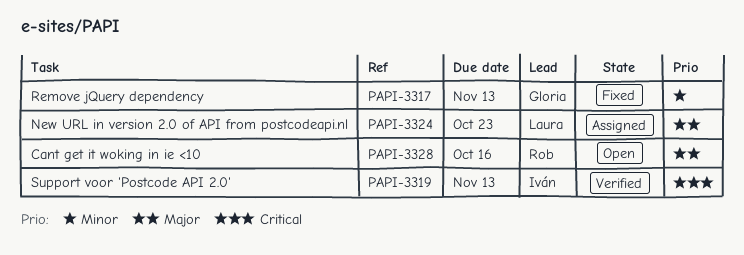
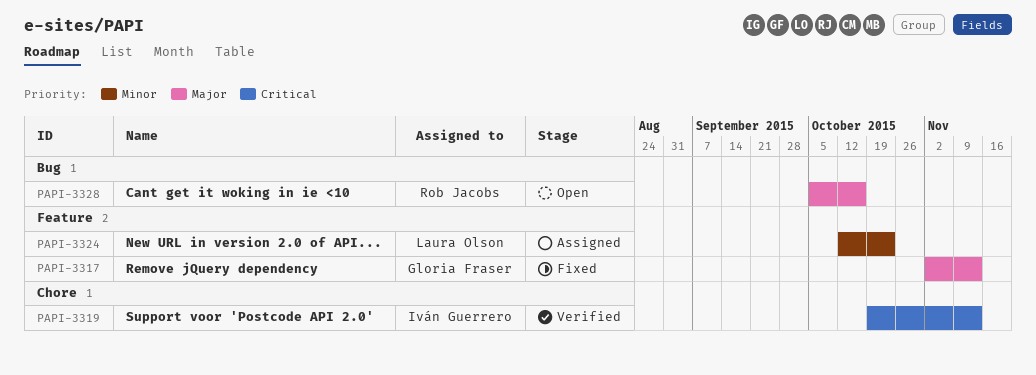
PAPI-3317, priority: Minor -> Major
PAPI-3324, priority: Major -> Minor

